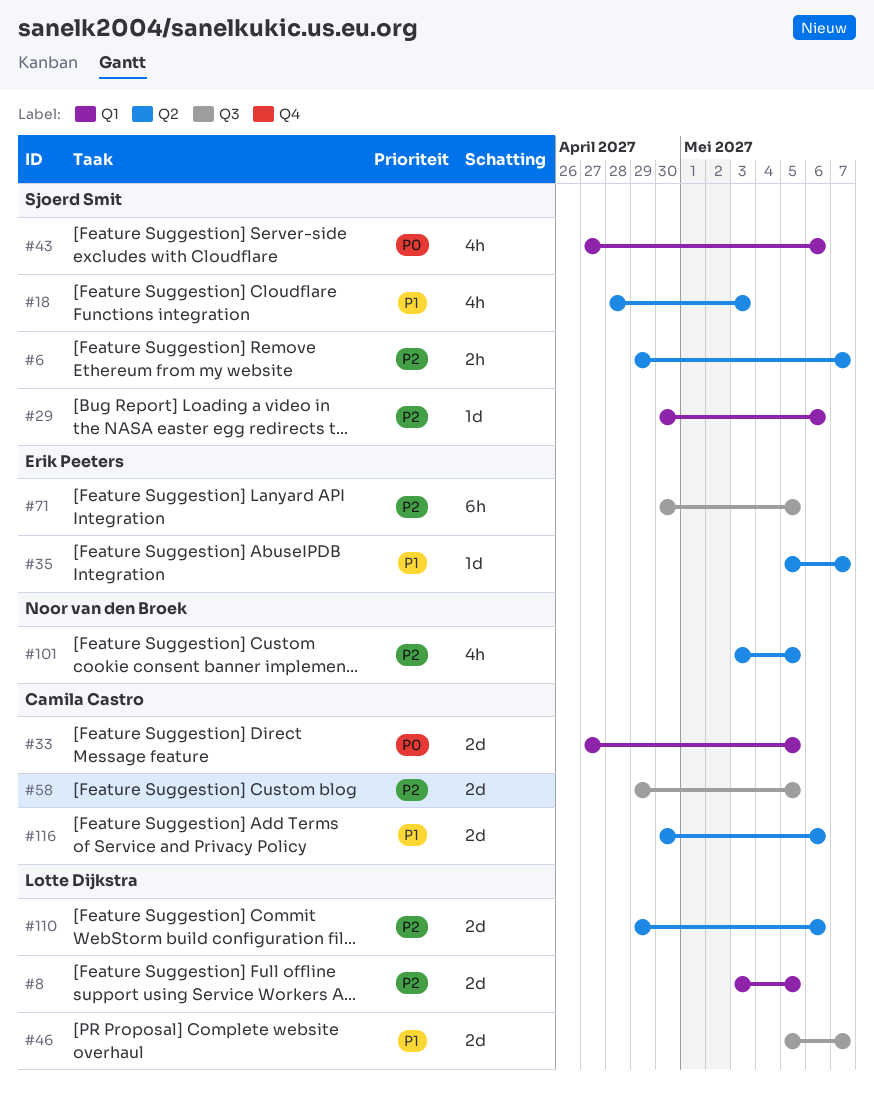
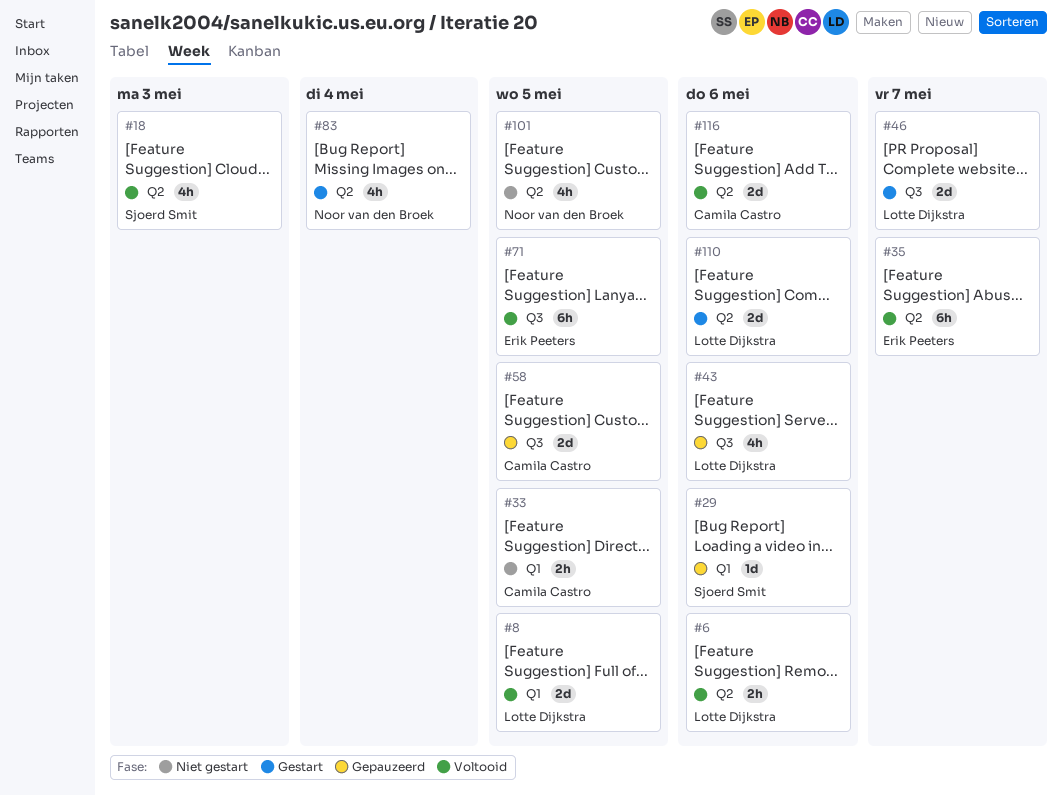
#6, owner: Sjoerd Smit -> Lotte Dijkstra
#6, due: May 7 -> May 6
#33, estimate: 2d -> 2h
#35, estimate: 1d -> 6h
#43, owner: Sjoerd Smit -> Lotte Dijkstra
#43, label: Q1 -> Q3
#83: none -> present

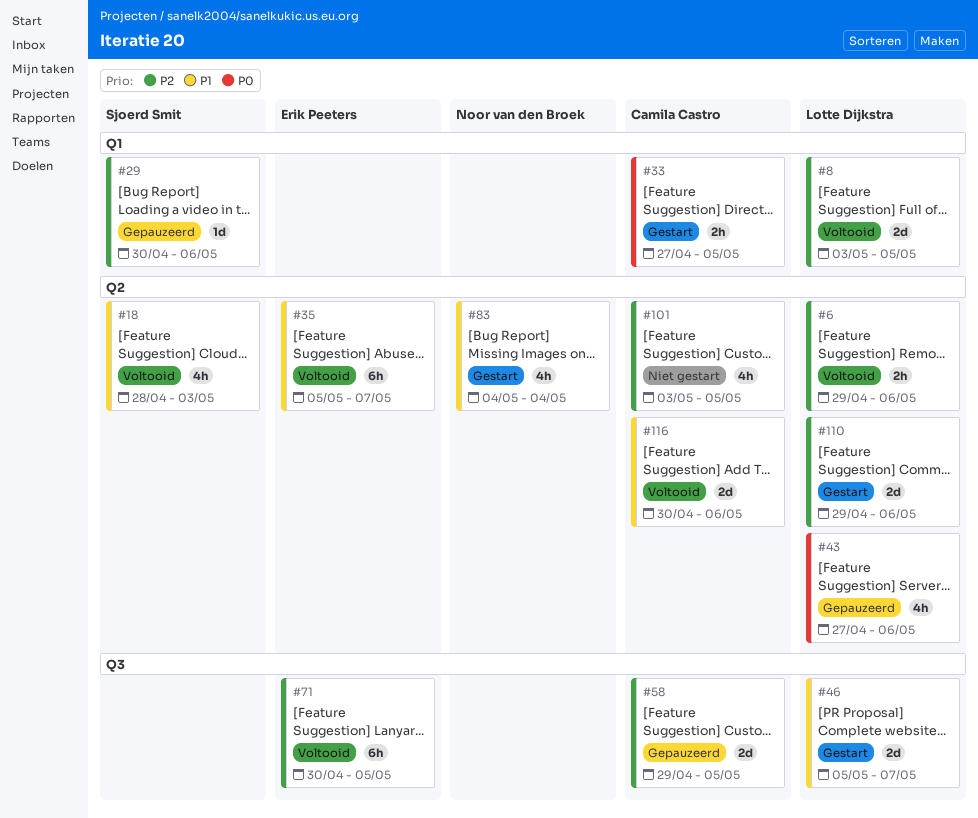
#33, status: Niet gestart -> Gestart
#43, label: Q3 -> Q2
#101, owner: Noor van den Broek -> Camila Castro

